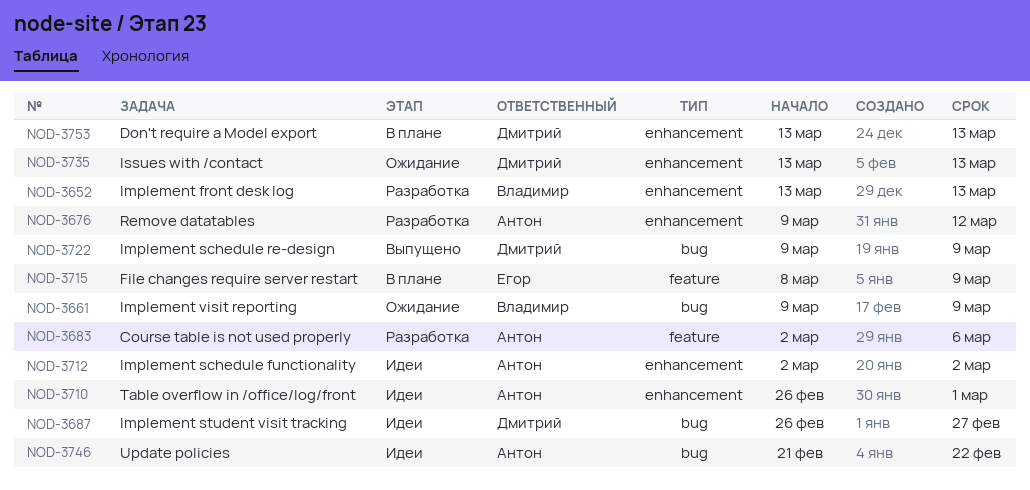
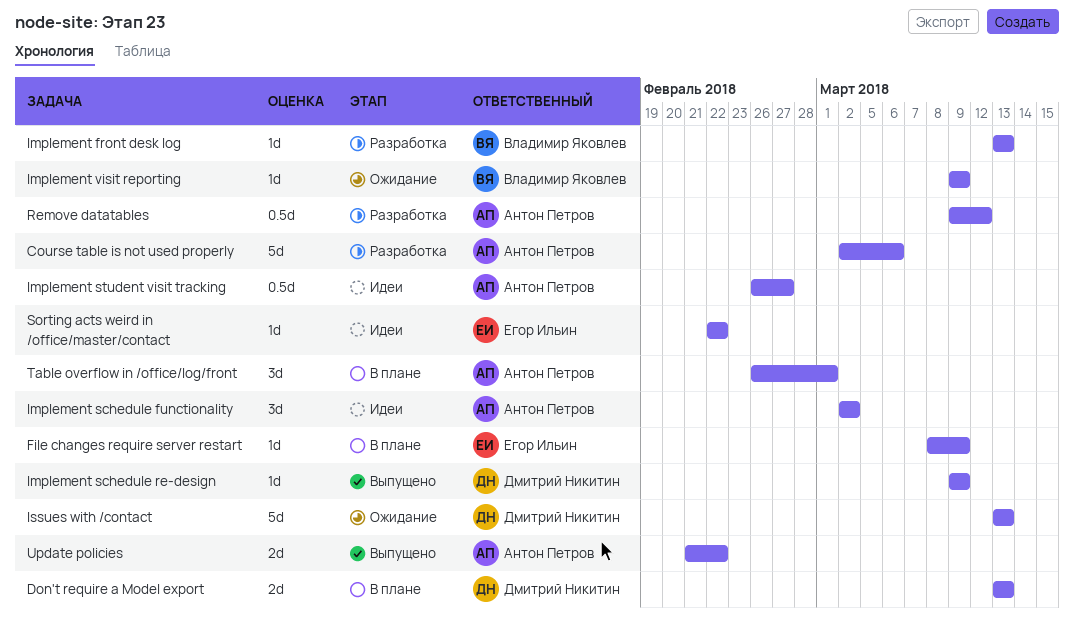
Implement student visit tracking, owner: Дмитрий Никитин -> Антон Петров
Sorting acts weird in /office/master/contact: none -> present
Table overflow in /office/log/front, status: Идеи -> В плане
Update policies, status: Идеи -> Выпущено

